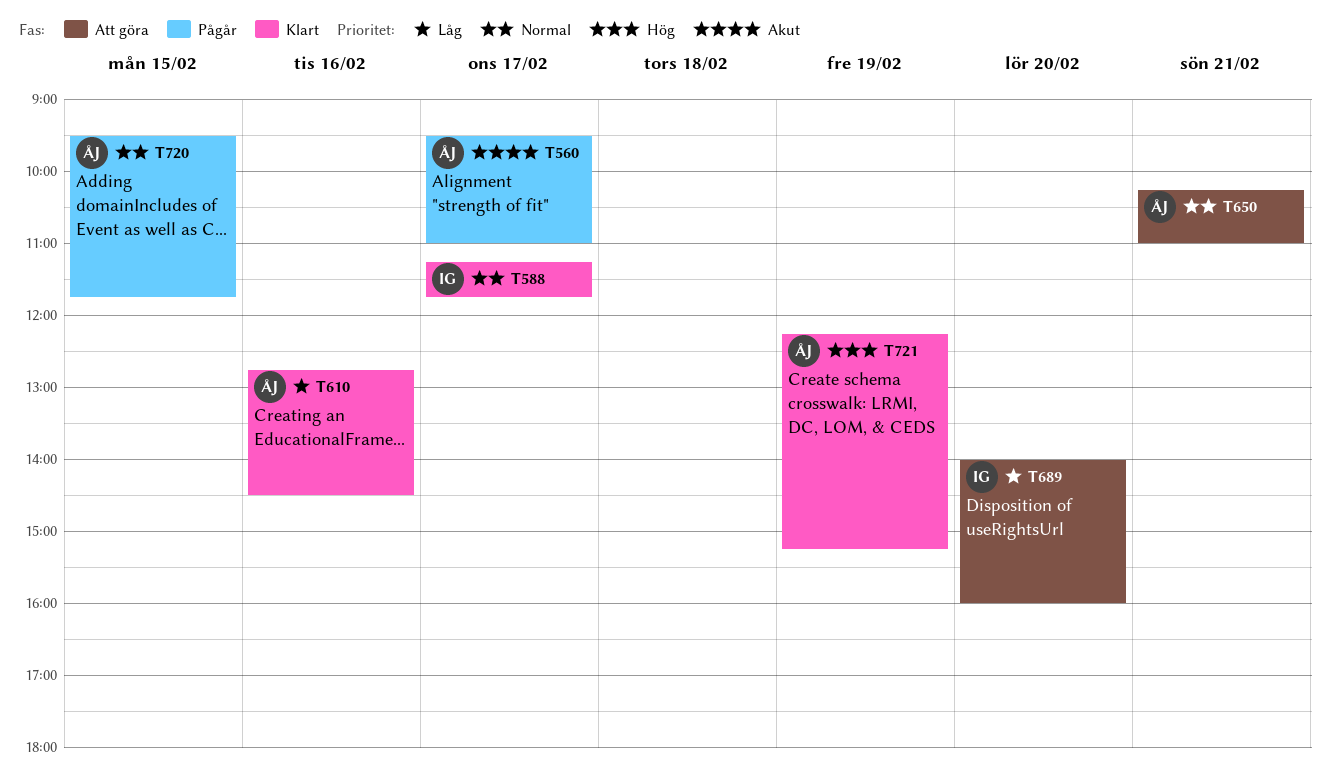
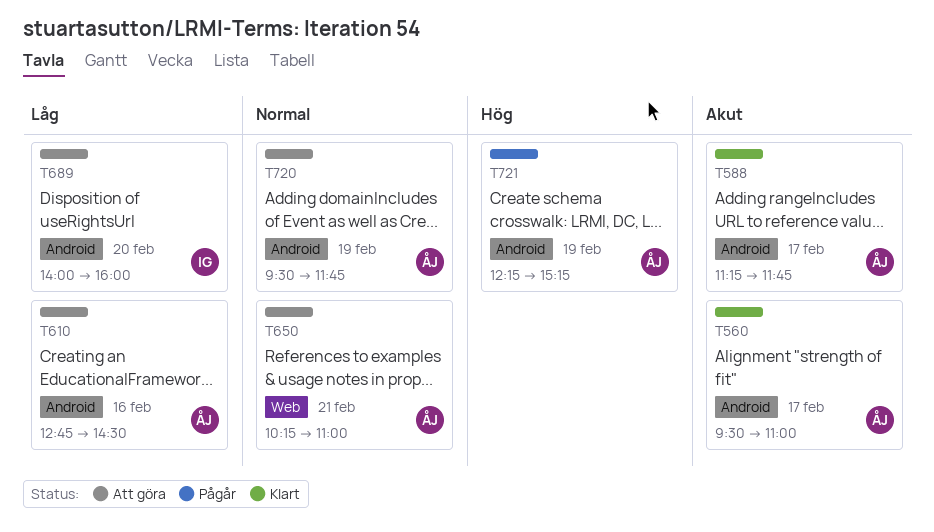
T560, status: Pågår -> Klart
T588, owner: IG -> ÅJ
T588, priority: Normal -> Akut
T610, status: Klart -> Att göra
T720, status: Pågår -> Att göra
T720, day: Feb 15 -> Feb 19
T721, status: Klart -> Pågår

